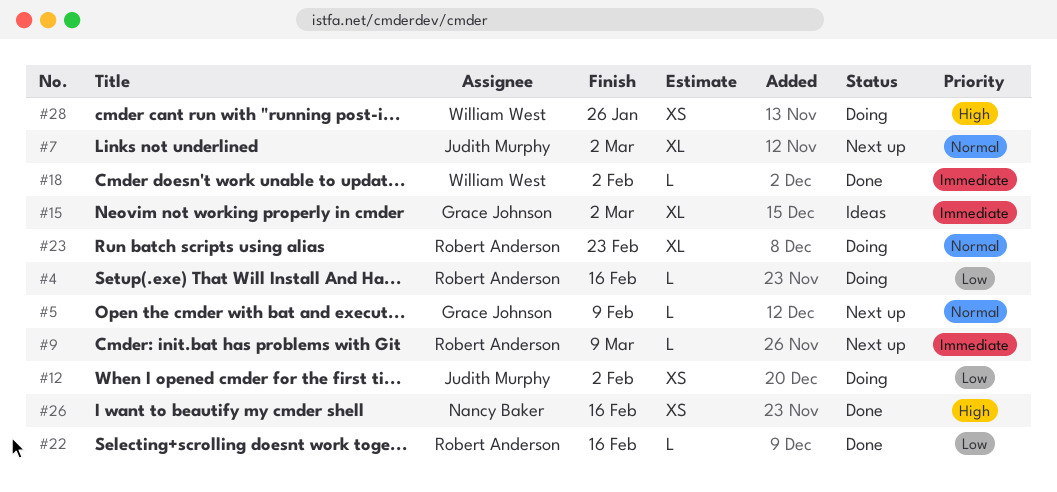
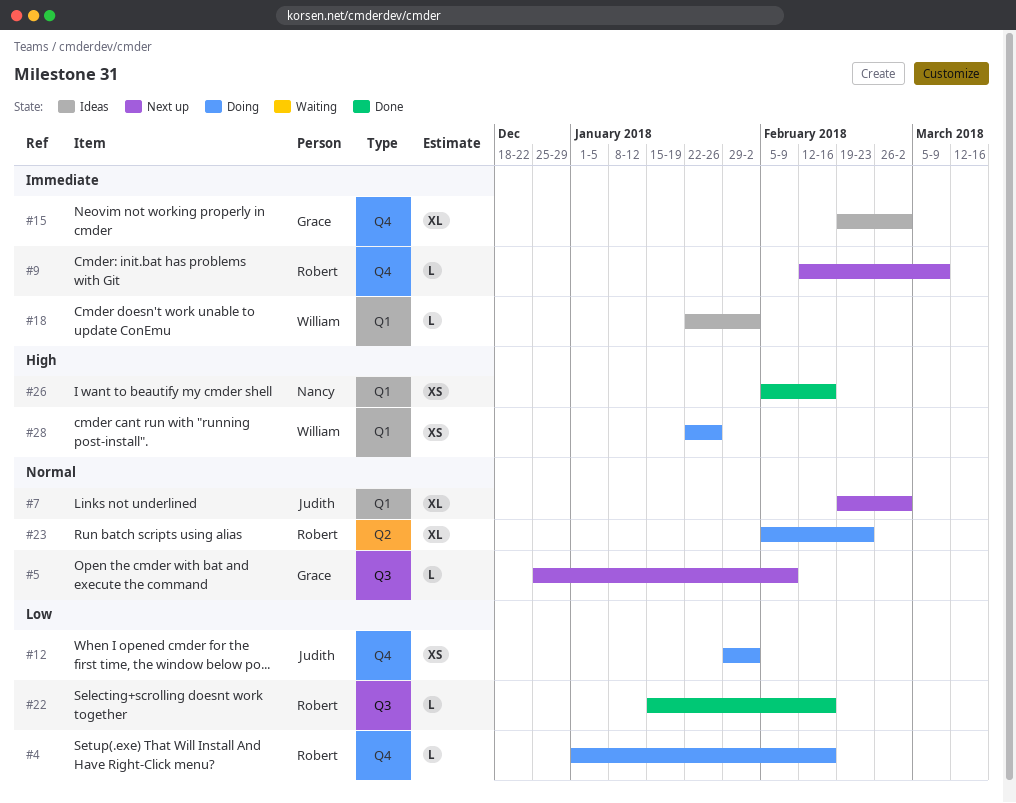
#18, status: Done -> Ideas

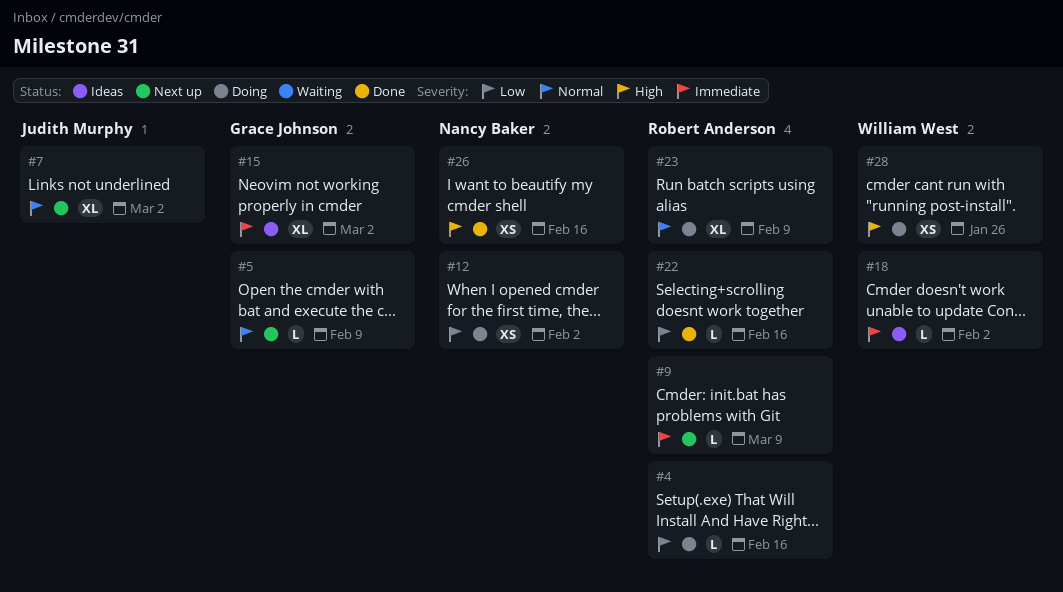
#12, owner: Judith Murphy -> Nancy Baker
#23, due: Feb 23 -> Feb 9

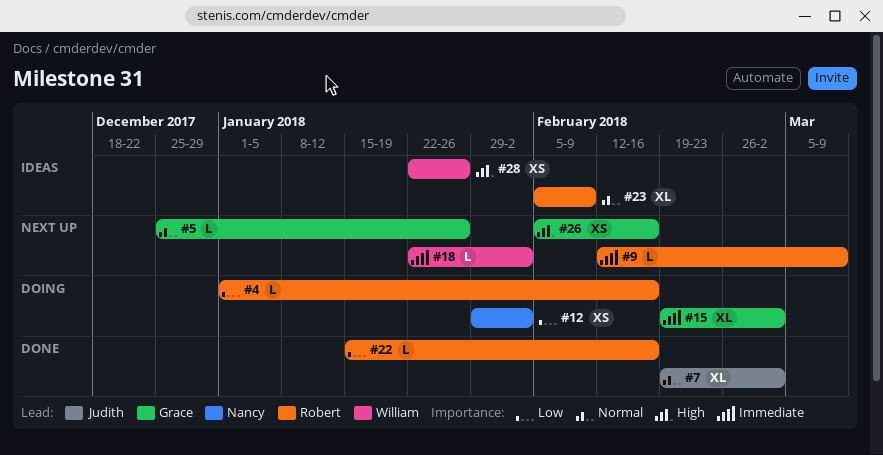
#5, due: Feb 9 -> Jan 26
#7, status: Next up -> Done
#15, status: Ideas -> Doing
#18, status: Ideas -> Next up
#23, status: Doing -> Ideas
#26, status: Done -> Next up
#26, owner: Nancy Baker -> Grace Johnson
#28, status: Doing -> Ideas

